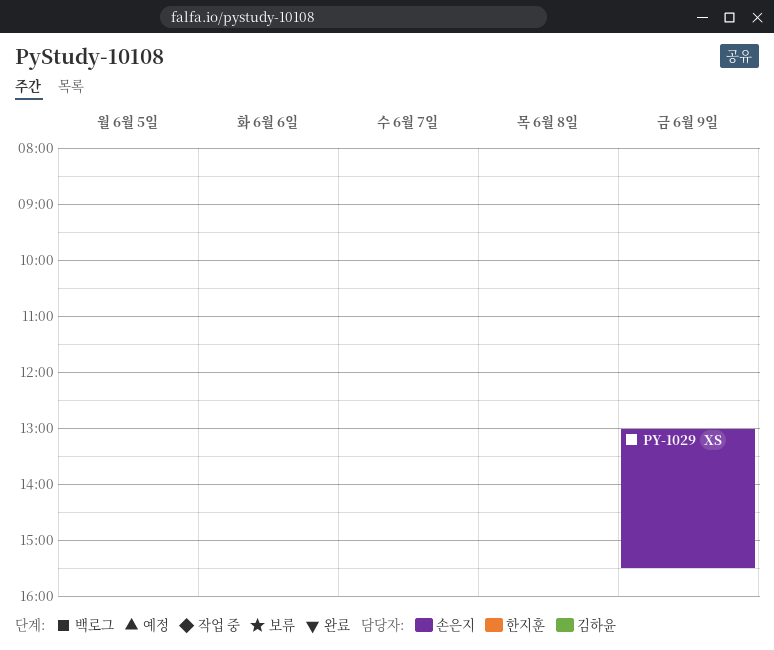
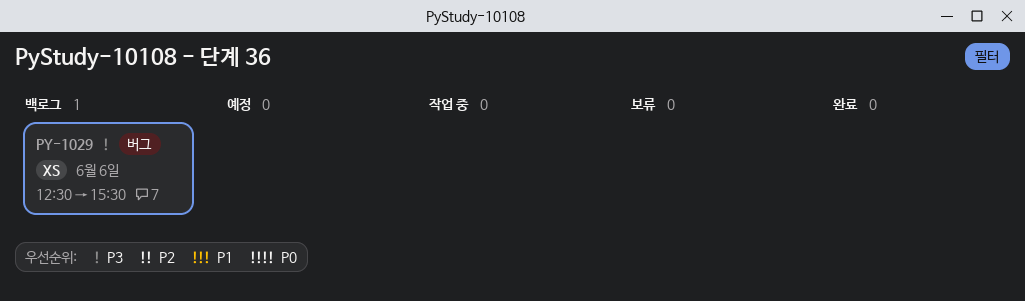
PY-1029, day: Jun 9 -> Jun 6
PY-1029, begins: 13:00 -> 12:30

